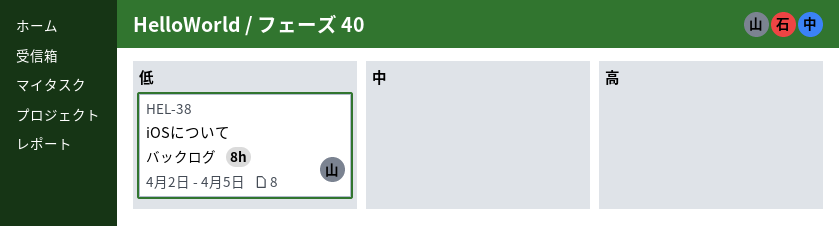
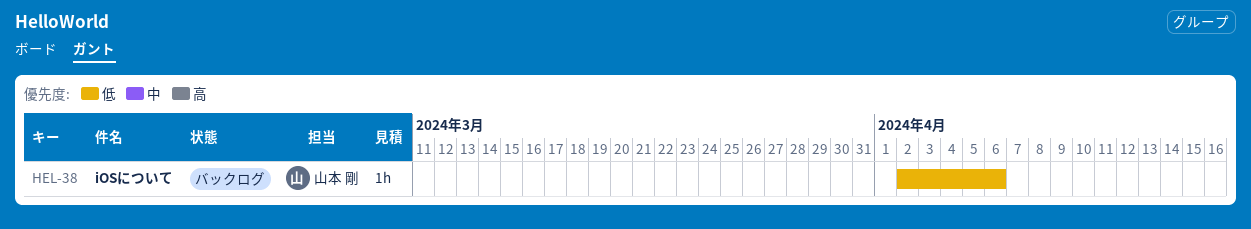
HEL-38, estimate: 8h -> 1h
HEL-38, due: Apr 5 -> Apr 6

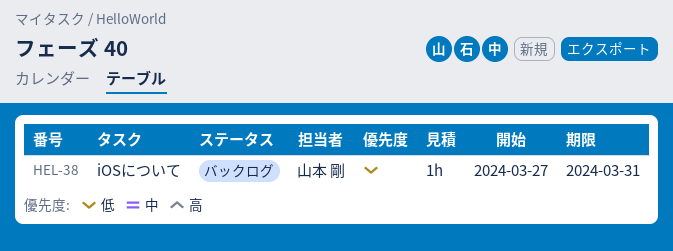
HEL-38, start: Apr 2 -> Mar 27
HEL-38, due: Apr 6 -> Mar 31

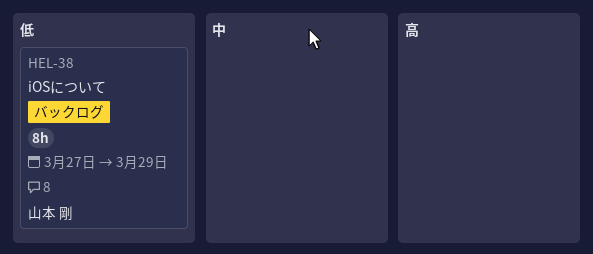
HEL-38, estimate: 1h -> 8h
HEL-38, due: Mar 31 -> Mar 29

